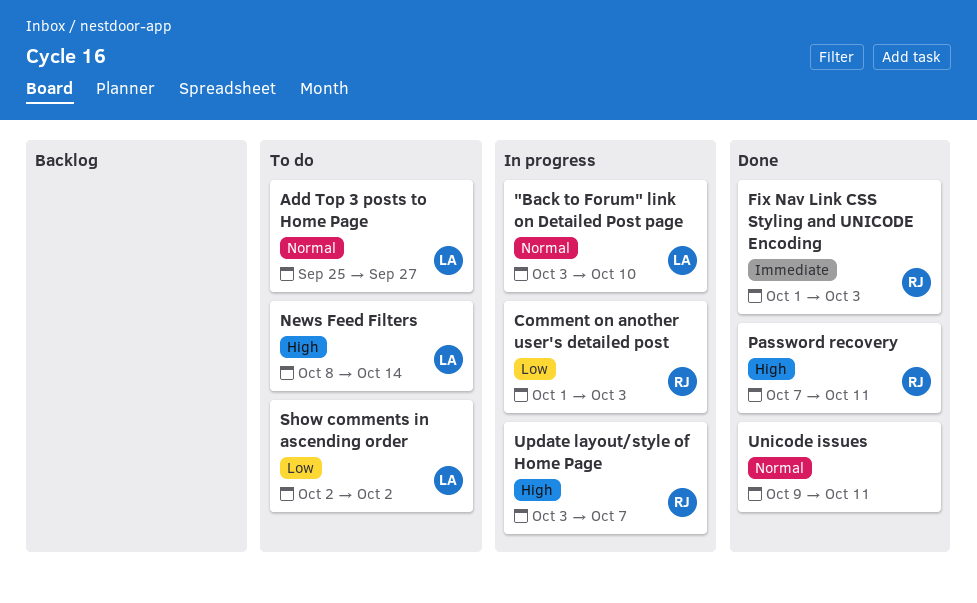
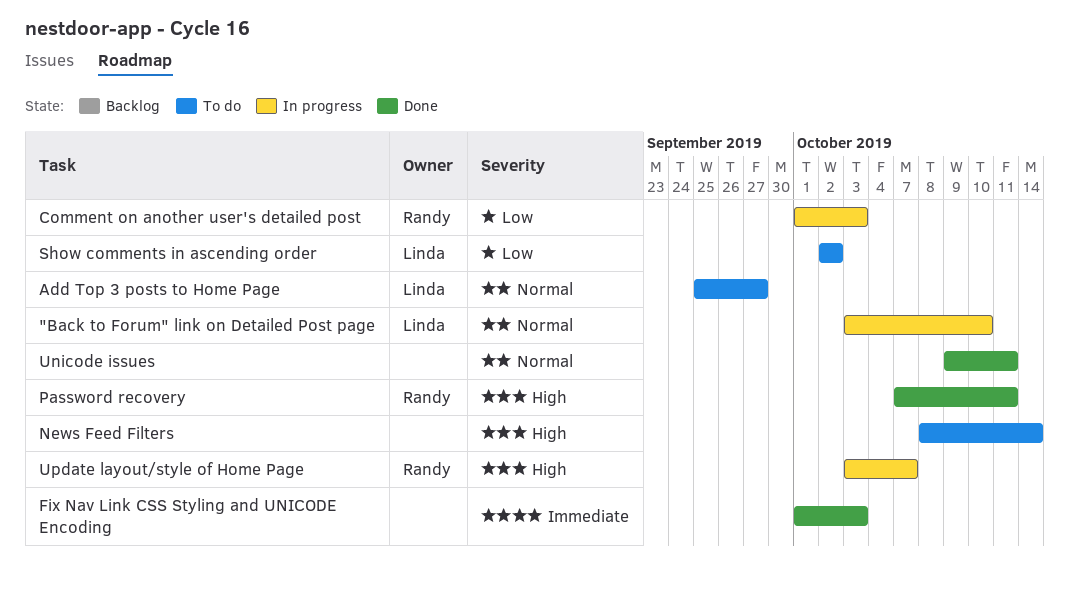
Fix Nav Link CSS Styling and UNICODE Encoding, owner: Randy -> none
News Feed Filters, owner: Linda -> none

